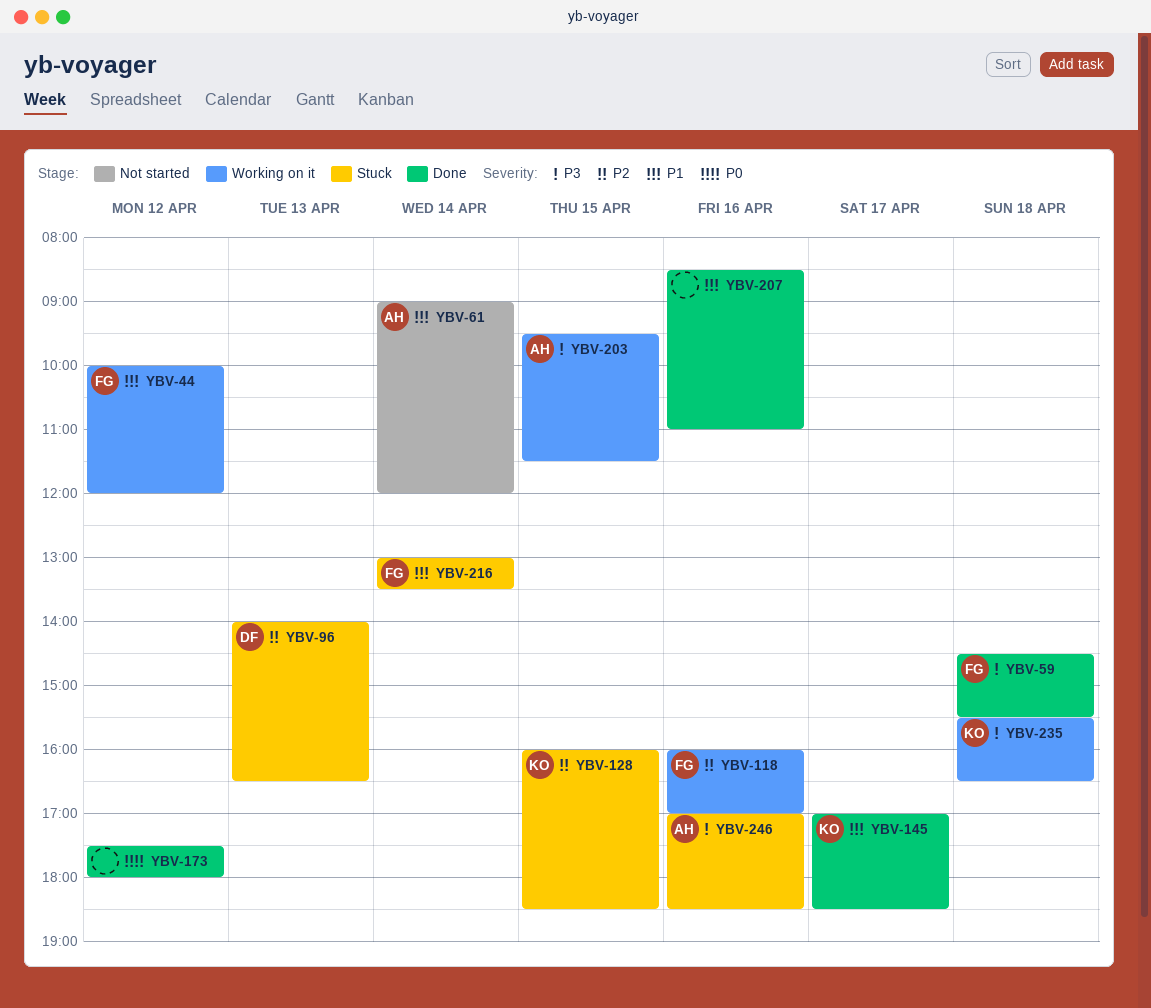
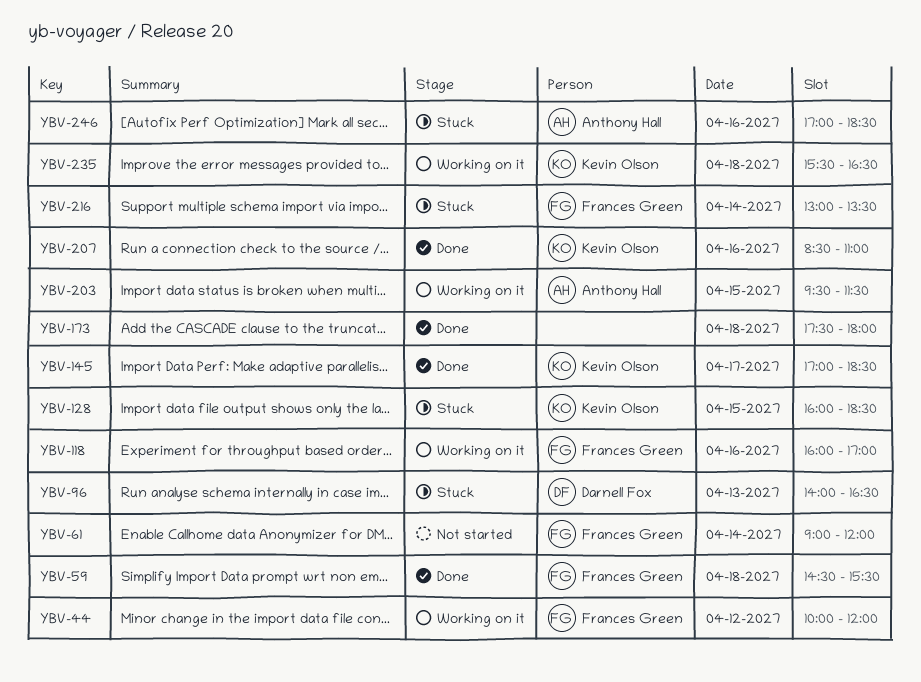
YBV-61, owner: Anthony Hall -> Frances Green
YBV-173, day: Apr 12 -> Apr 18
YBV-207, owner: none -> Kevin Olson

